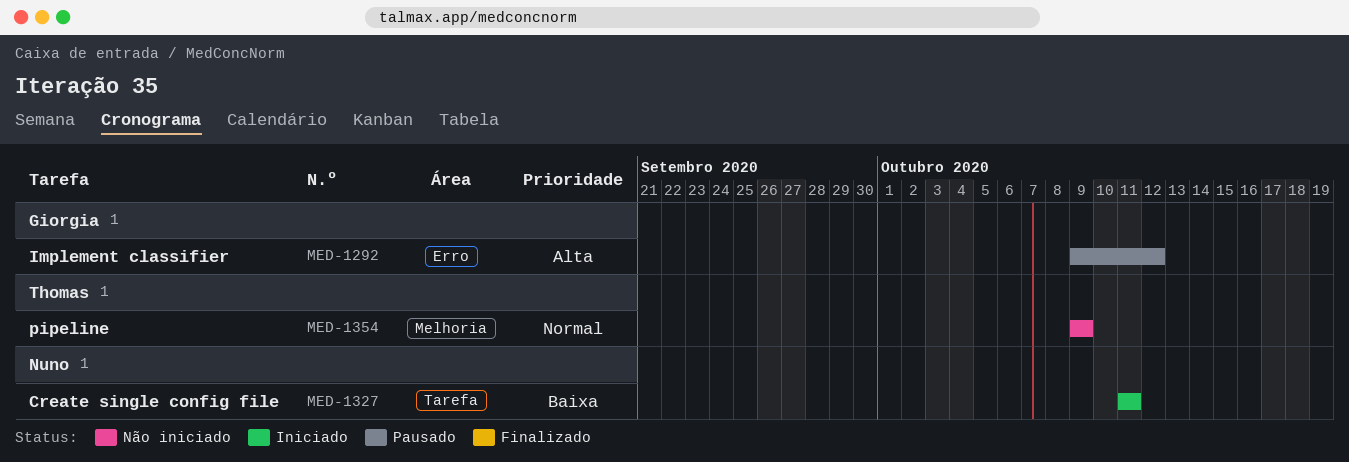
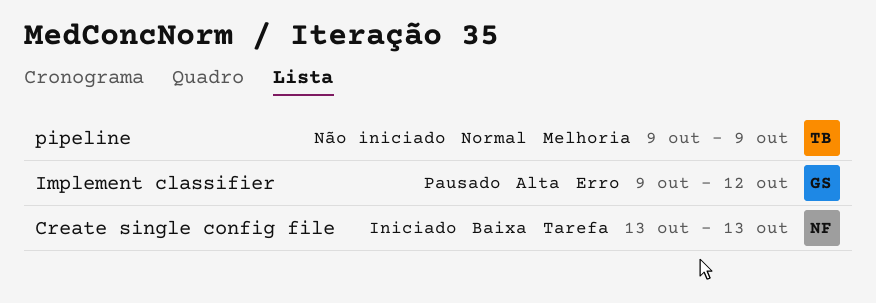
Create single config file, start: Oct 11 -> Oct 13
Create single config file, due: Oct 11 -> Oct 13

